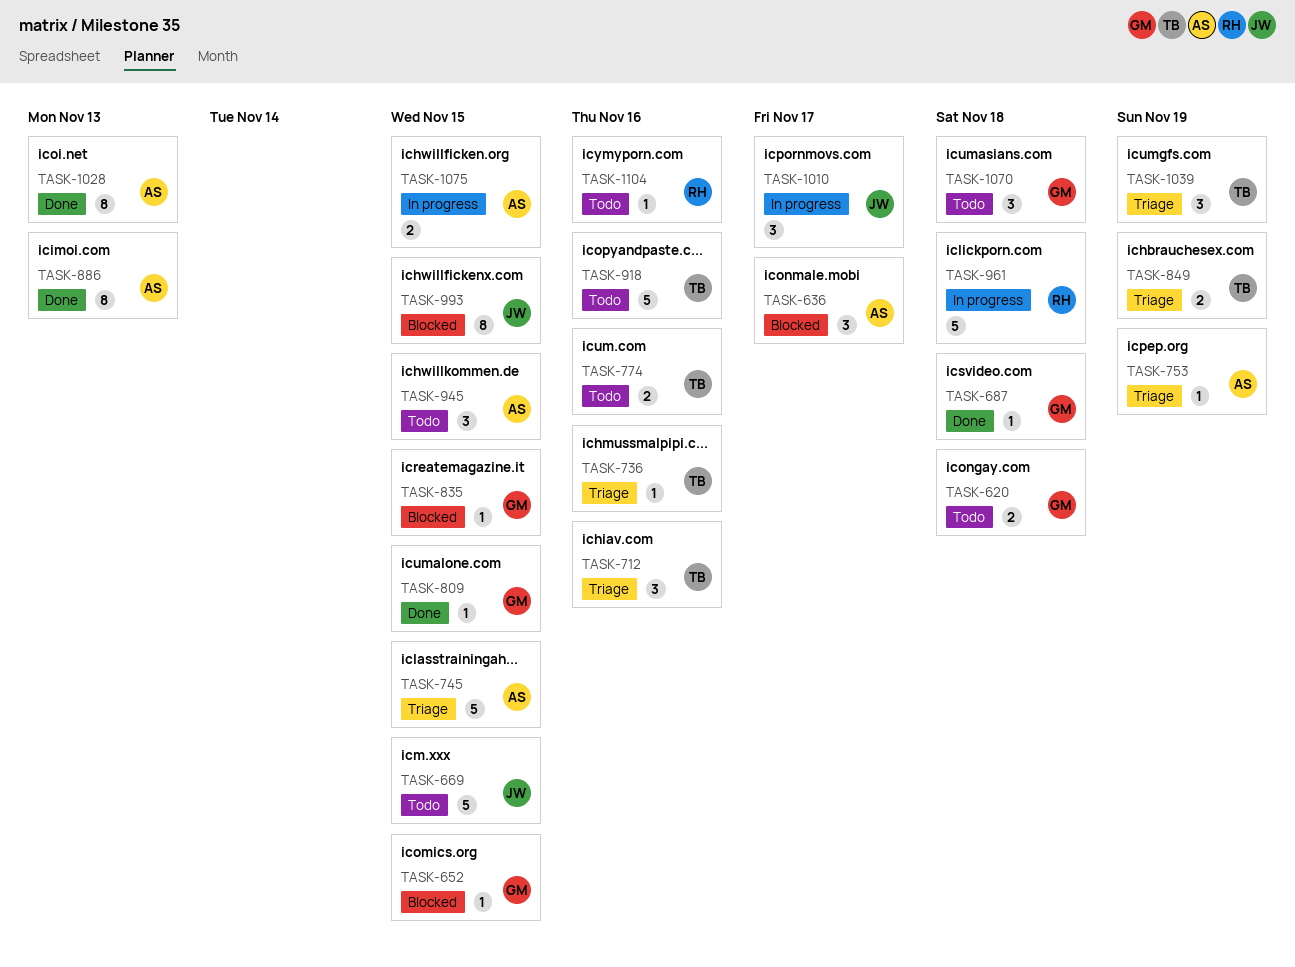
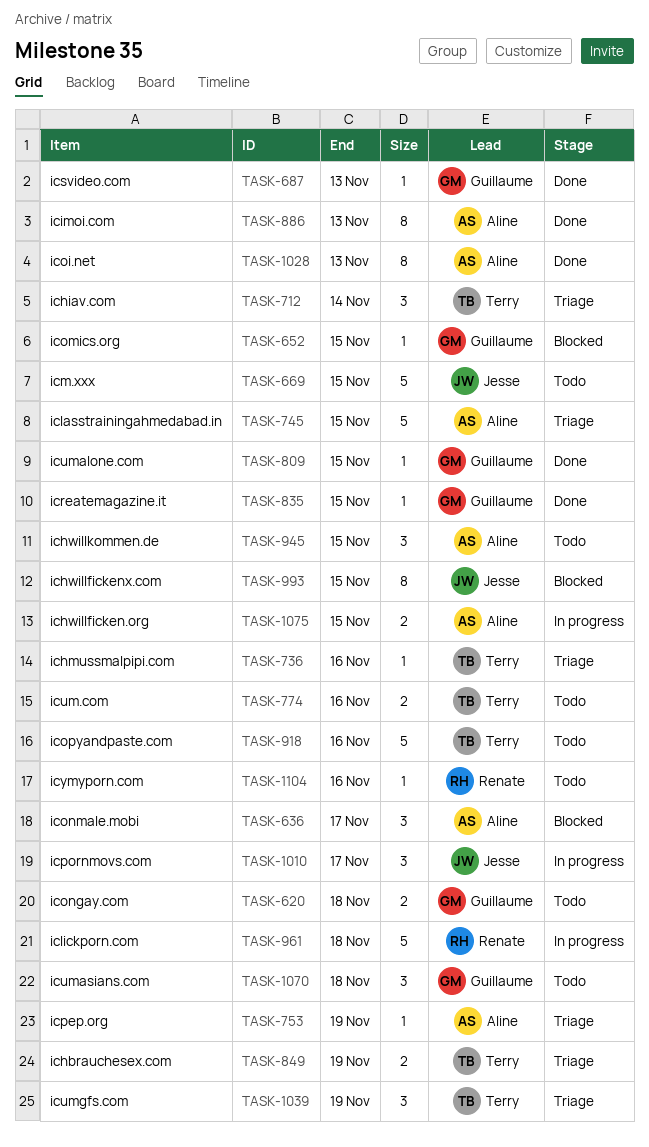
TASK-687, due: Nov 18 -> Nov 13
TASK-712, due: Nov 16 -> Nov 14
TASK-835, status: Blocked -> Done

